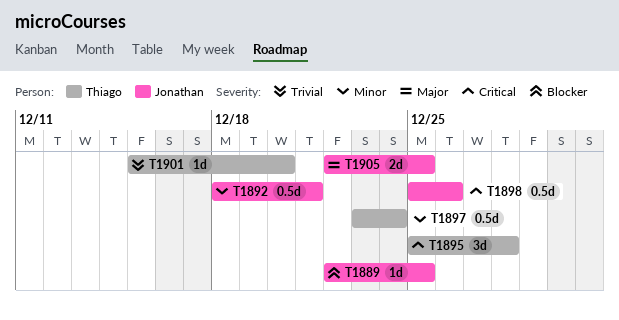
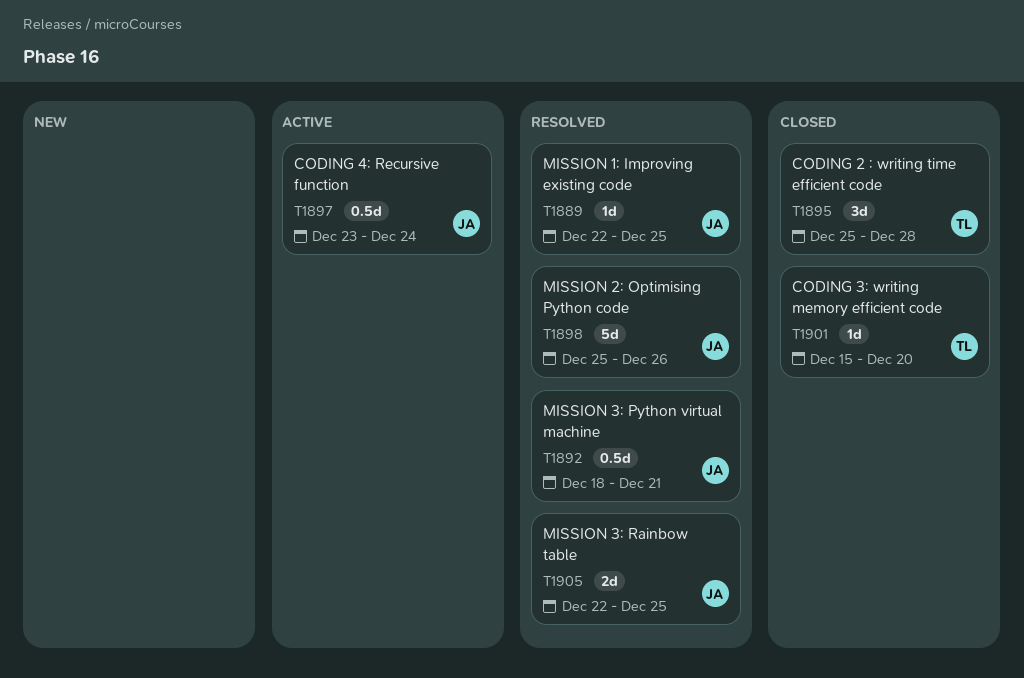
T1897, owner: Thiago -> Jonathan
T1898, estimate: 0.5d -> 5d

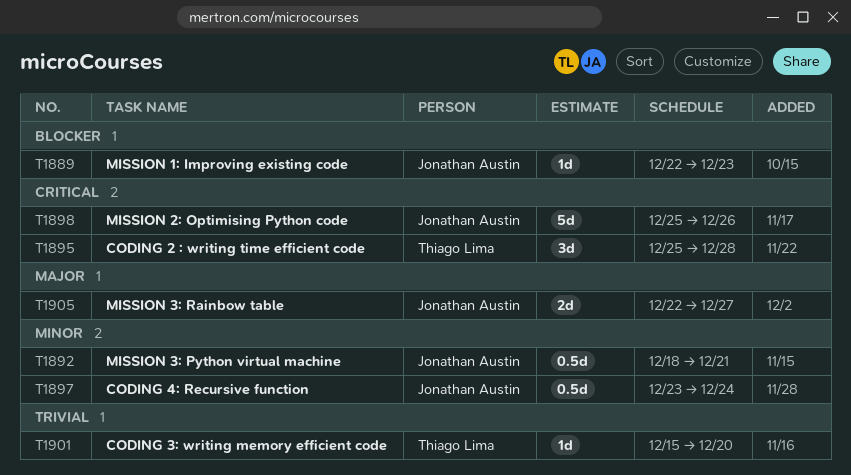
T1889, due: Dec 25 -> Dec 23
T1905, due: Dec 25 -> Dec 27

